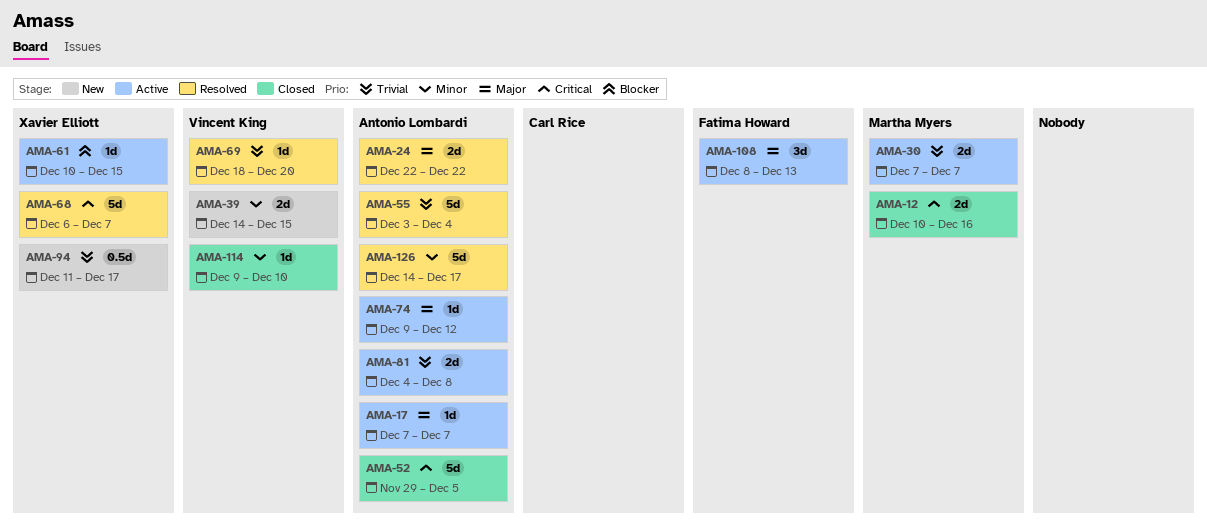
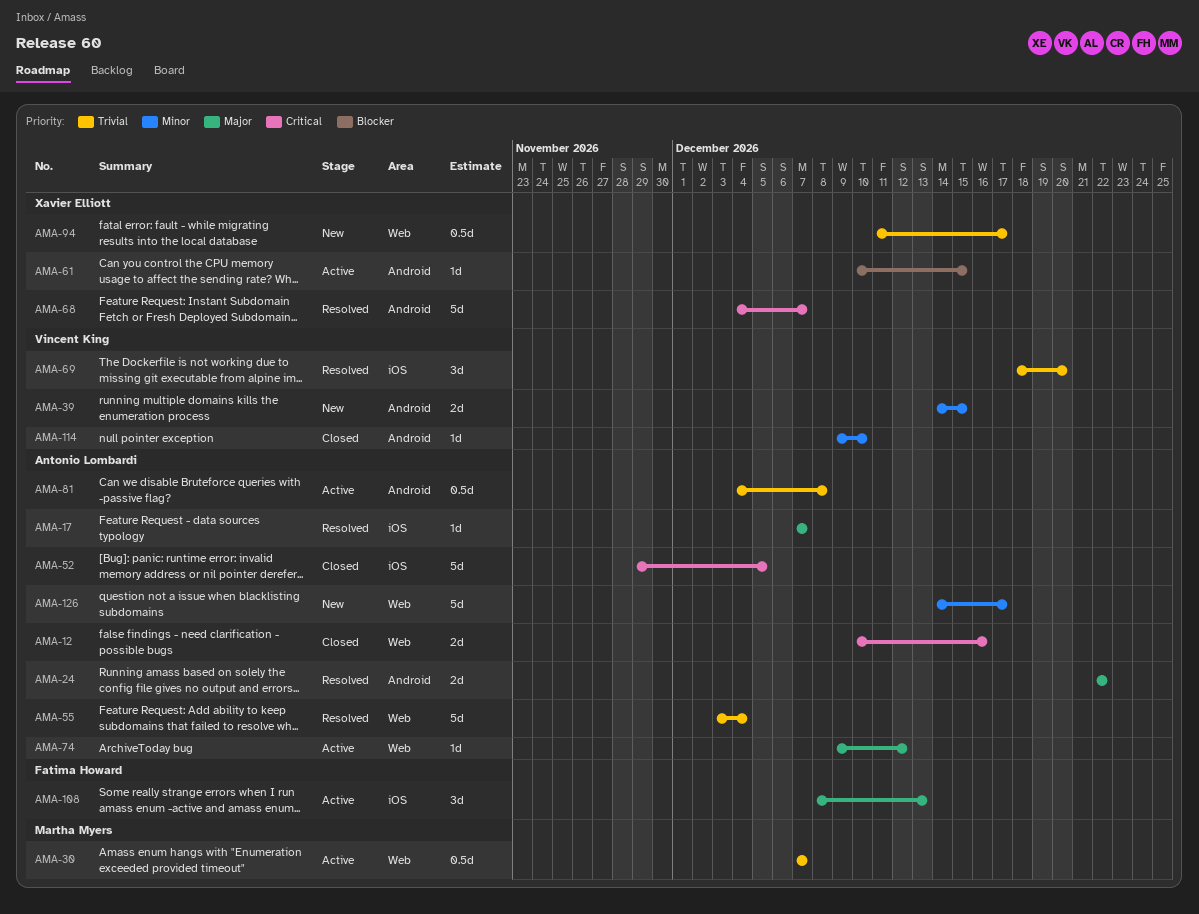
AMA-12, owner: Martha Myers -> Antonio Lombardi
AMA-17, status: Active -> Resolved
AMA-30, estimate: 2d -> 0.5d
AMA-68, start: Dec 6 -> Dec 4
AMA-69, estimate: 1d -> 3d
AMA-81, estimate: 2d -> 0.5d
AMA-126, status: Resolved -> New

